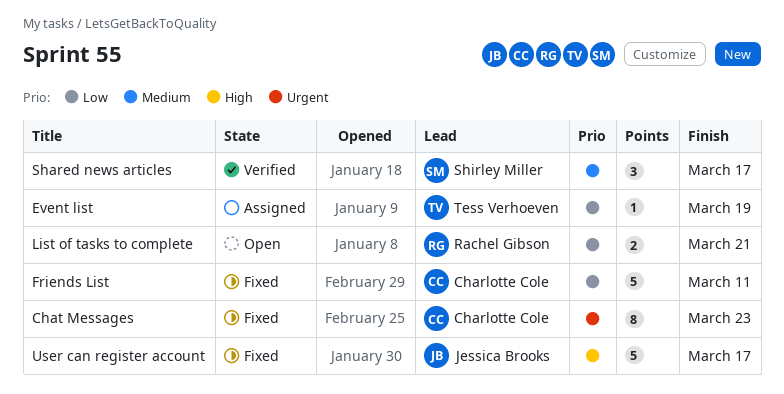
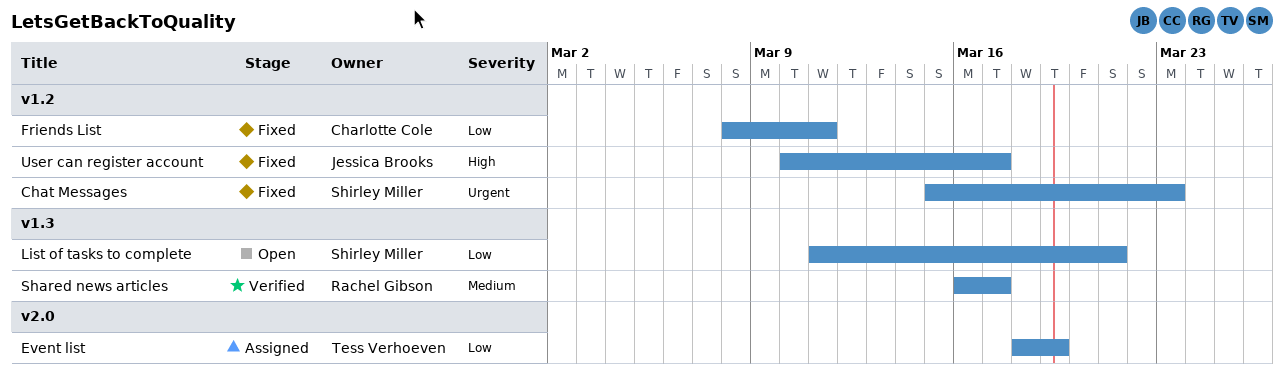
Chat Messages, owner: Charlotte Cole -> Shirley Miller
List of tasks to complete, owner: Rachel Gibson -> Shirley Miller
Shared news articles, owner: Shirley Miller -> Rachel Gibson

